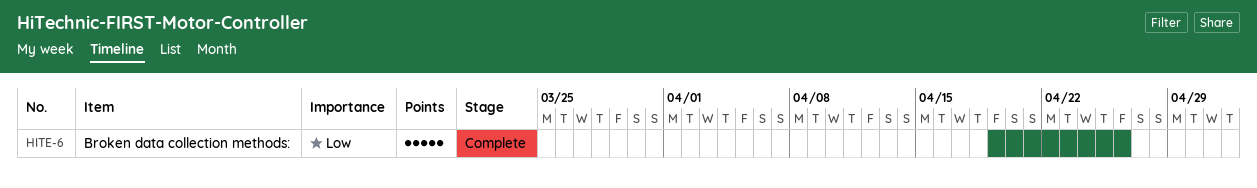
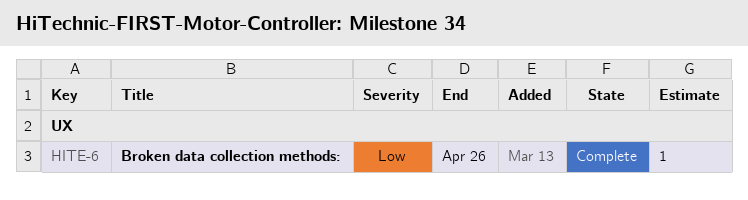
HITE-6, estimate: 5 -> 1

